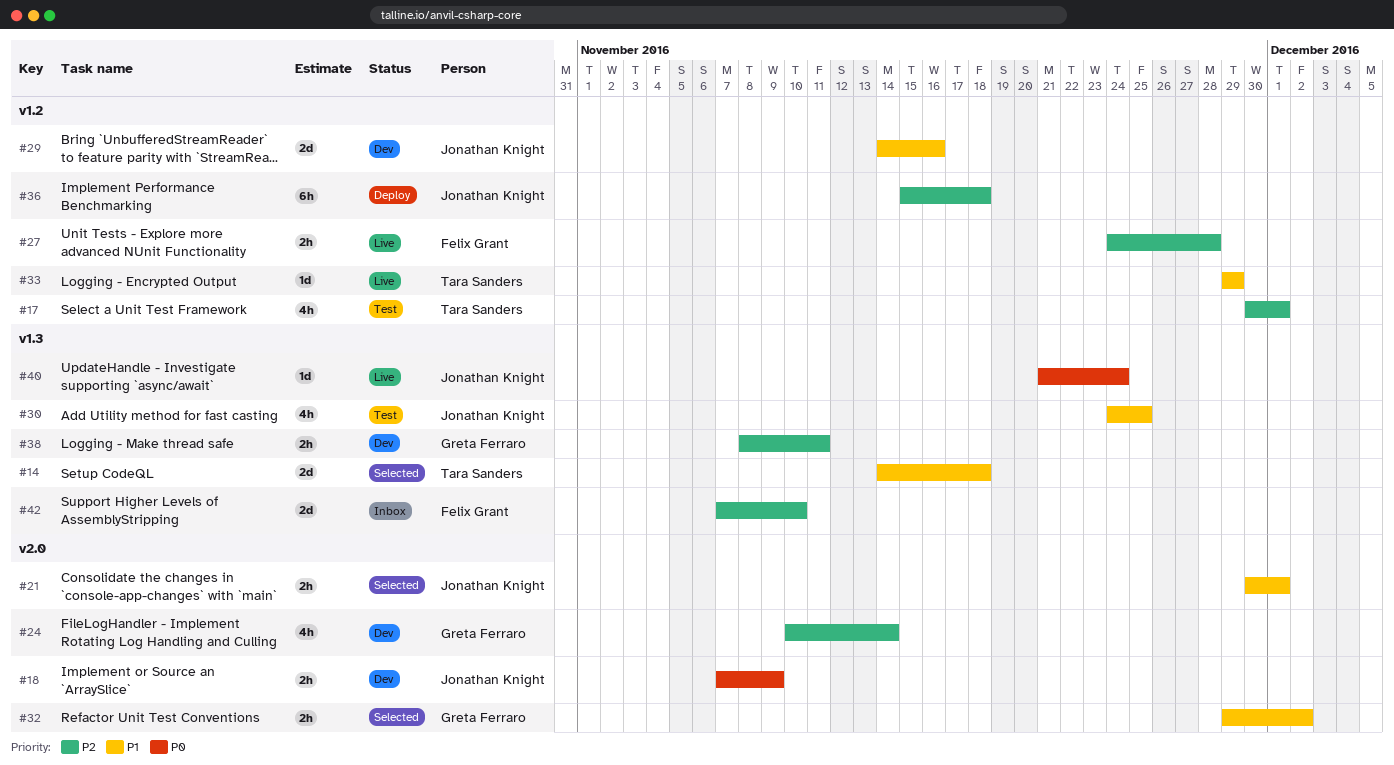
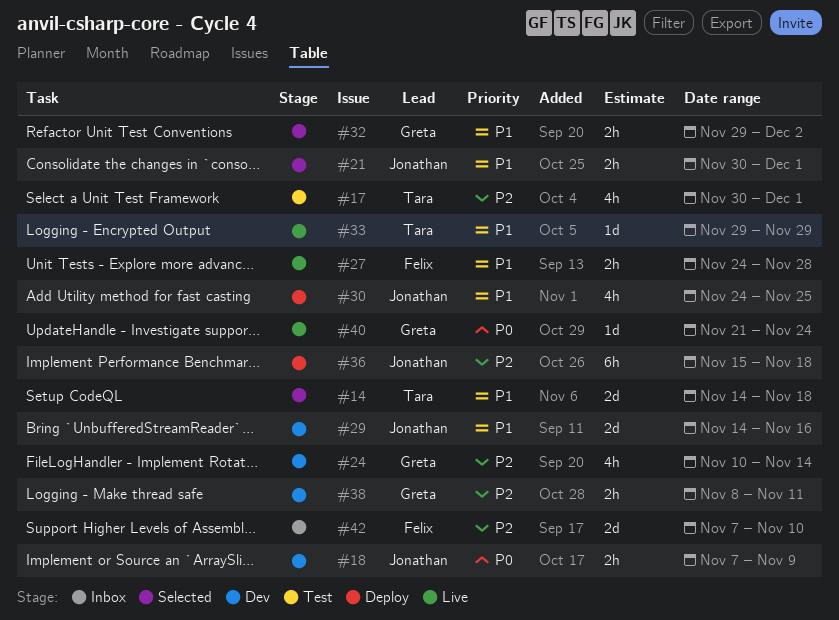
#27, priority: P2 -> P1
#30, status: Test -> Deploy
#40, owner: Jonathan Knight -> Greta Ferraro

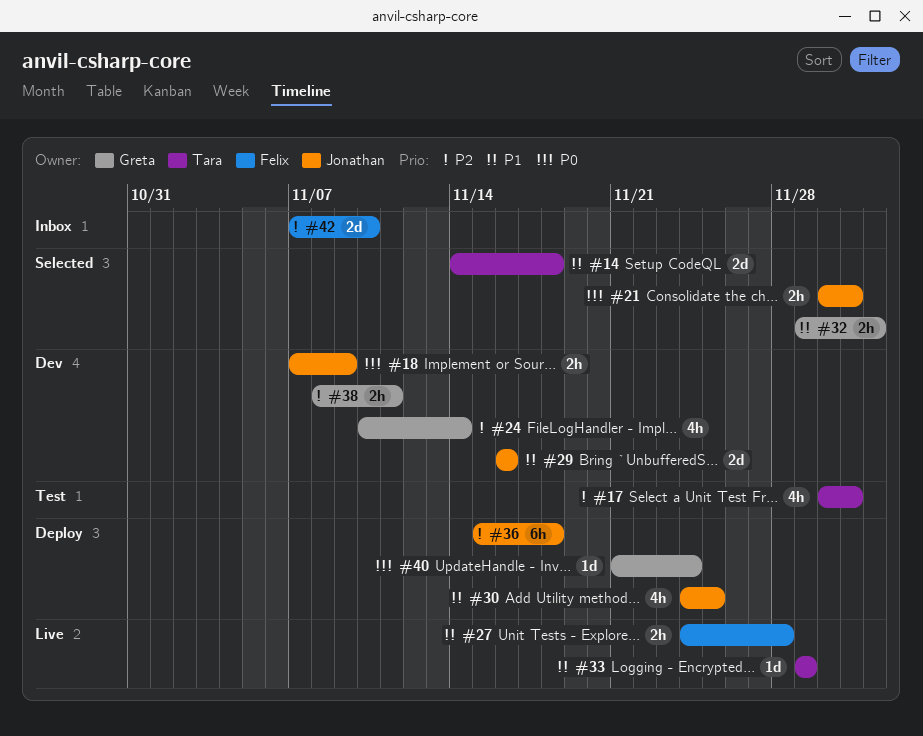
#21, priority: P1 -> P0
#29, start: Nov 14 -> Nov 16
#40, status: Live -> Deploy

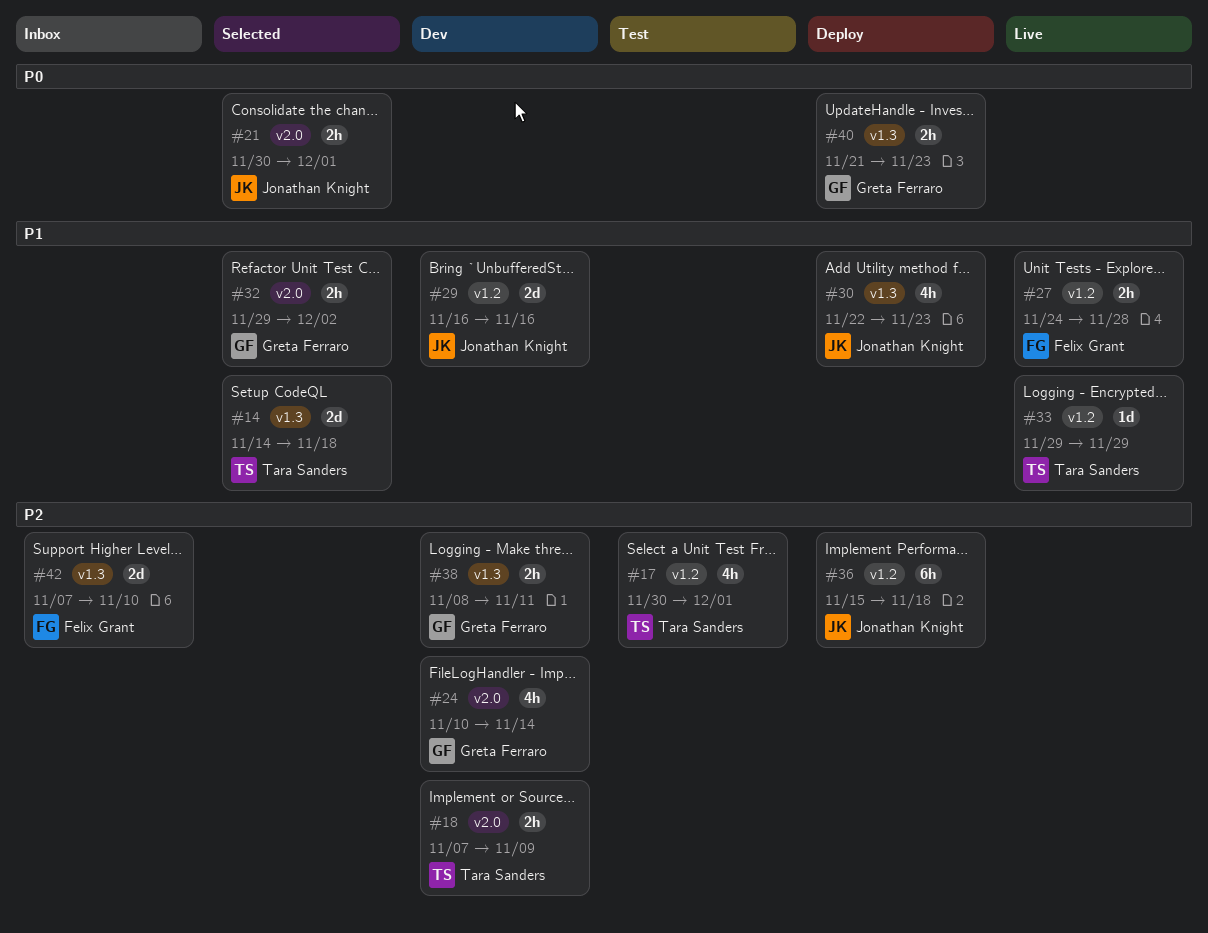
#18, owner: Jonathan Knight -> Tara Sanders
#18, priority: P0 -> P2
#30, start: Nov 24 -> Nov 22
#30, due: Nov 25 -> Nov 23
#40, estimate: 1d -> 2h
#40, due: Nov 24 -> Nov 23

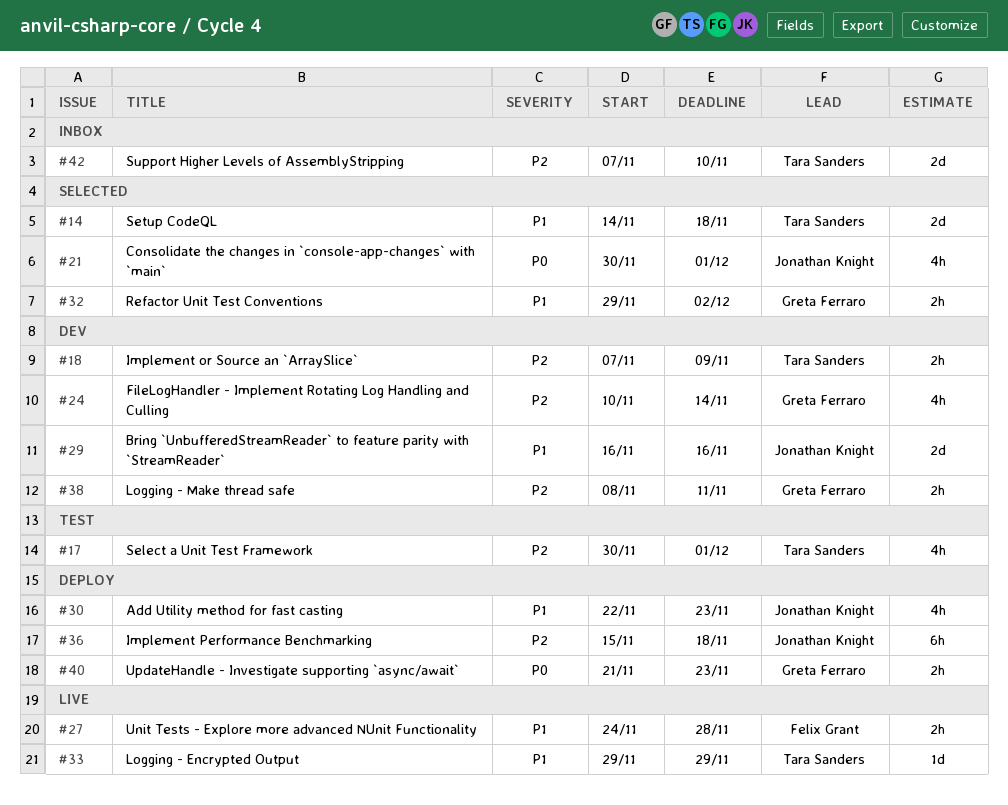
#21, estimate: 2h -> 4h
#42, owner: Felix Grant -> Tara Sanders

